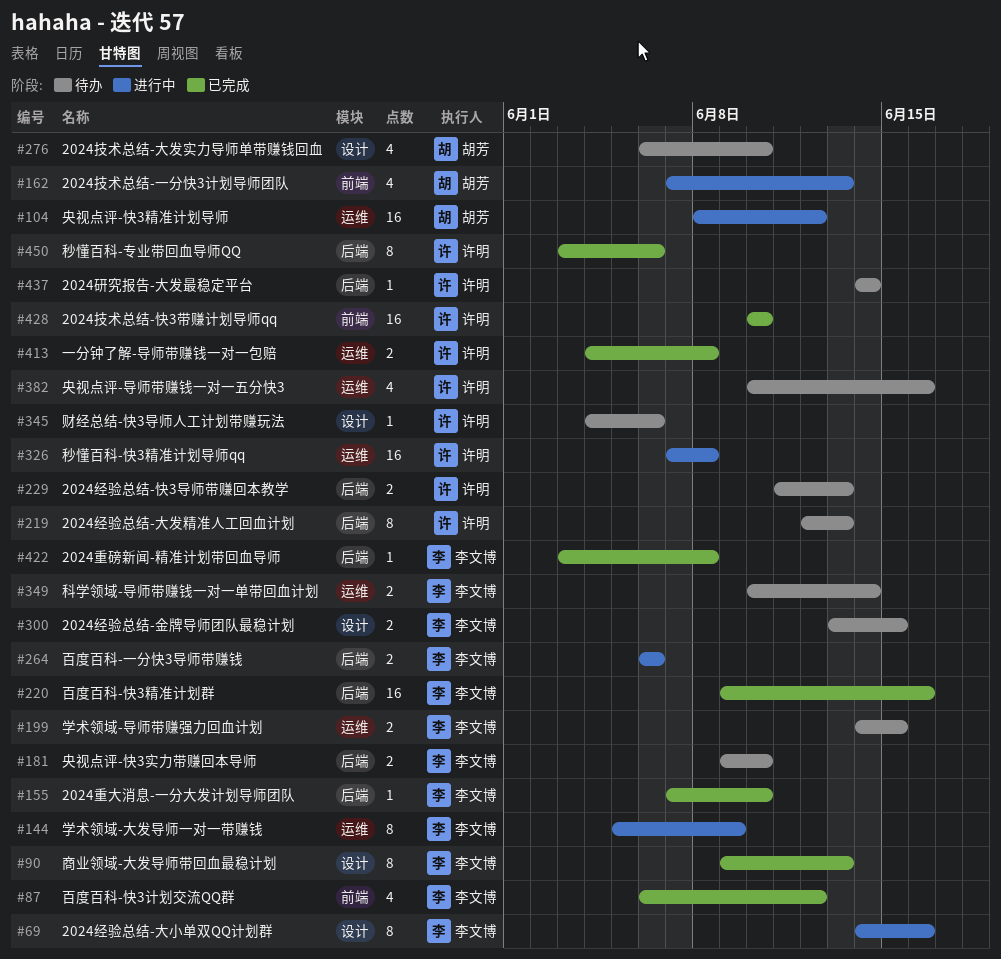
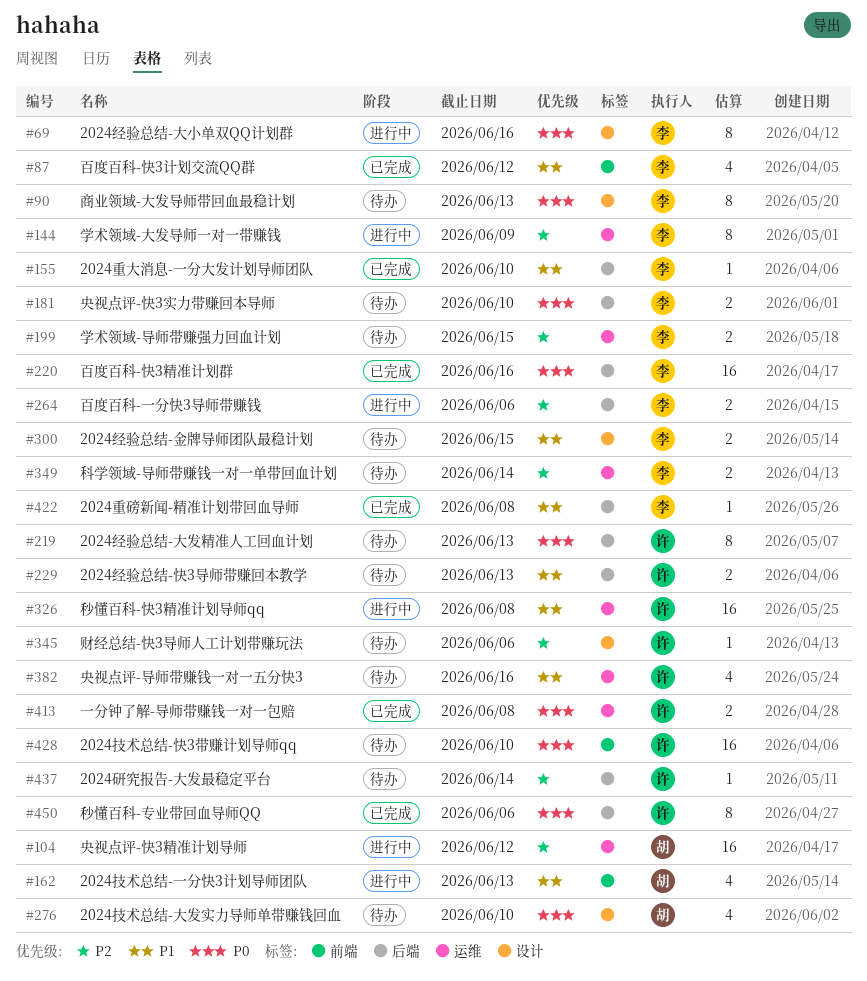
#90, status: 已完成 -> 待办
#428, status: 已完成 -> 待办

